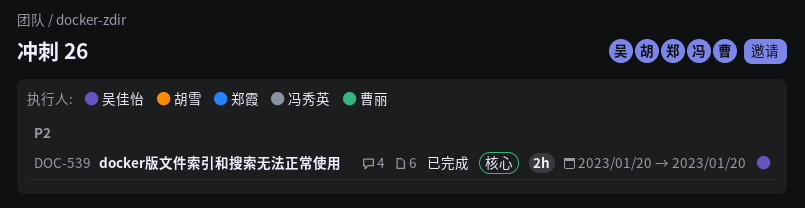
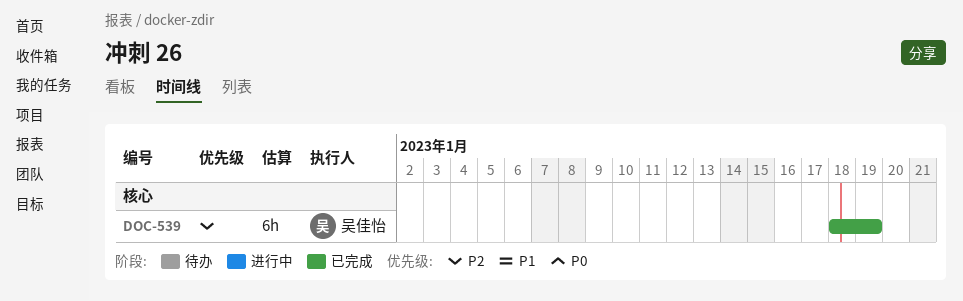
DOC-539, estimate: 2h -> 6h
DOC-539, start: Jan 20 -> Jan 18
DOC-539, due: Jan 20 -> Jan 19

